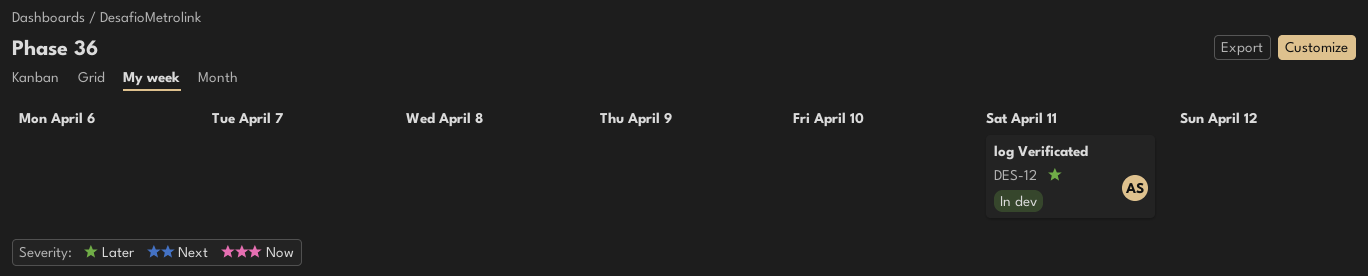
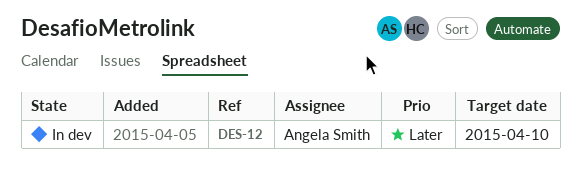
DES-12, due: Apr 11 -> Apr 10

